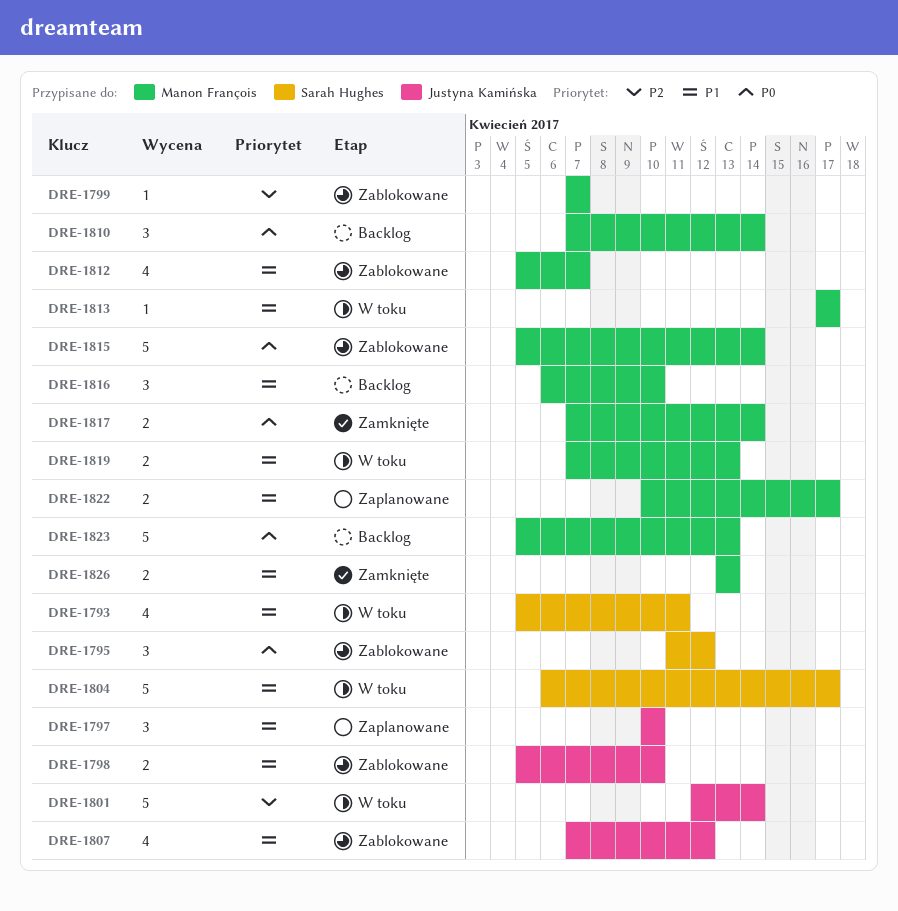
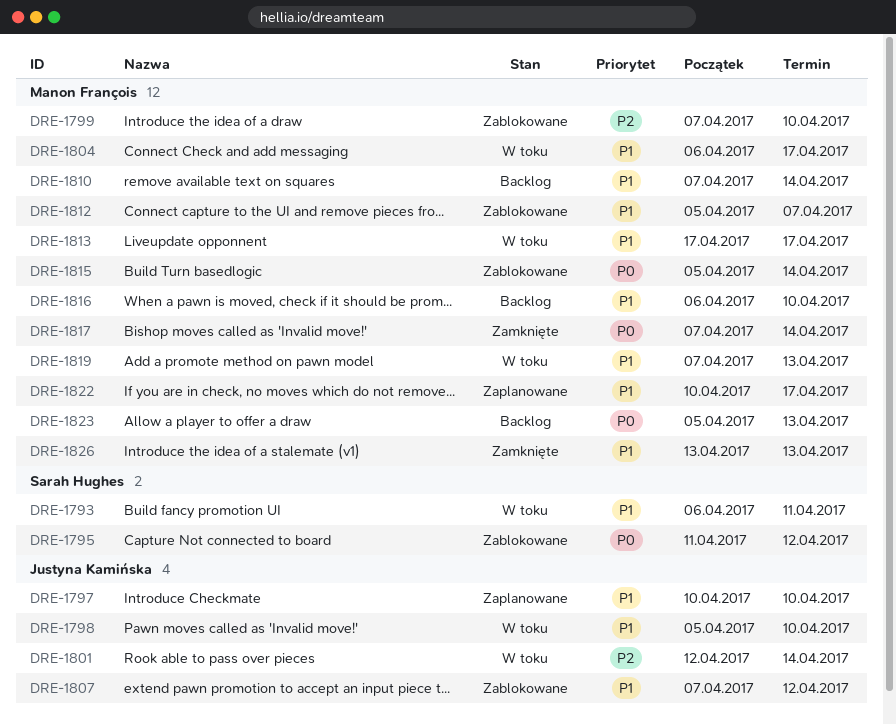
DRE-1793, start: Apr 5 -> Apr 6
DRE-1798, status: Zablokowane -> W toku
DRE-1799, due: Apr 7 -> Apr 10
DRE-1804, owner: Sarah Hughes -> Manon François
DRE-1810, priority: P0 -> P1

